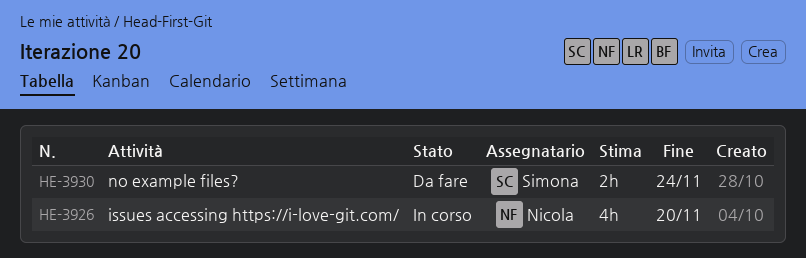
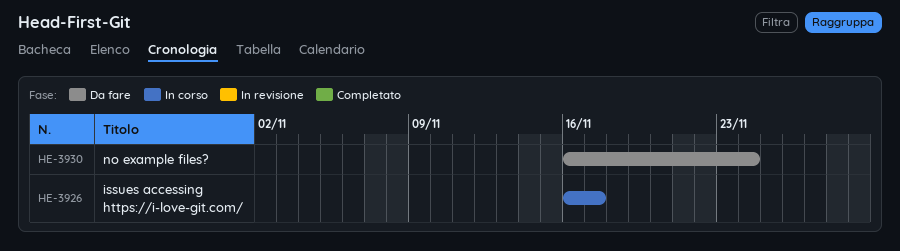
HE-3926, due: Nov 20 -> Nov 17

